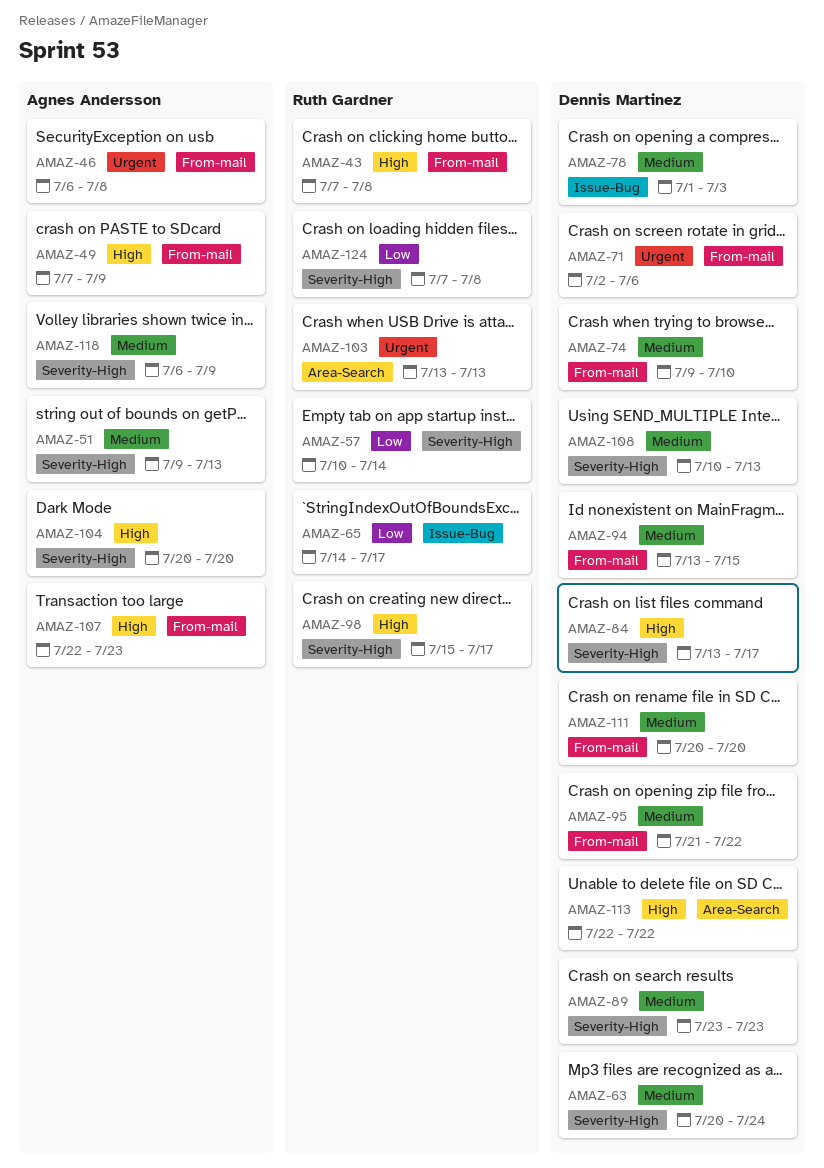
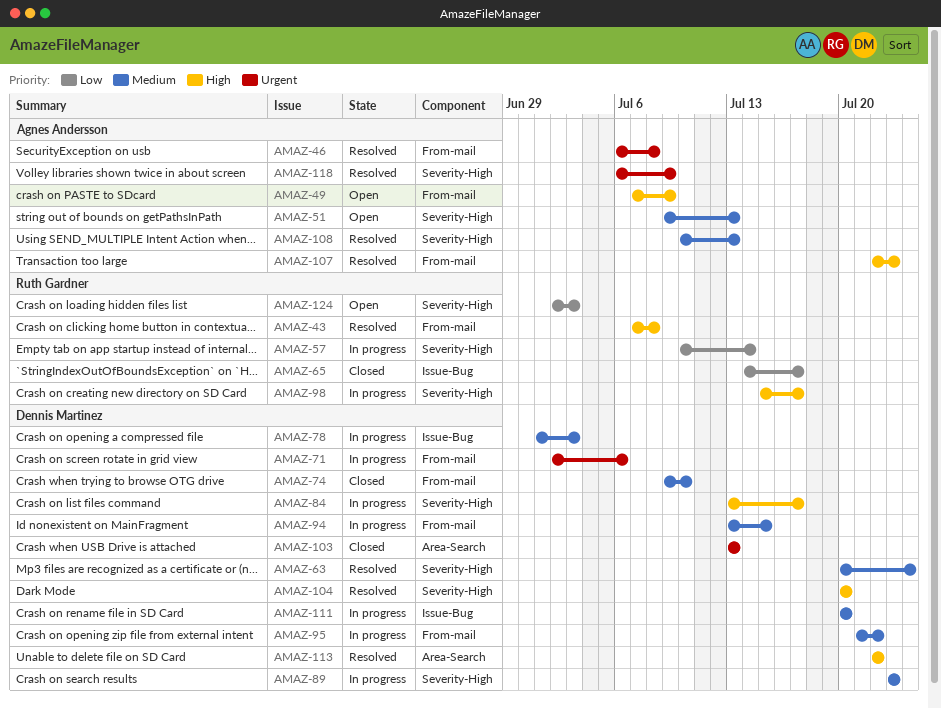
AMAZ-103, owner: Ruth Gardner -> Dennis Martinez
AMAZ-104, owner: Agnes Andersson -> Dennis Martinez
AMAZ-108, owner: Dennis Martinez -> Agnes Andersson
AMAZ-111, label: From-mail -> Issue-Bug
AMAZ-118, priority: Medium -> Urgent
AMAZ-124, start: Jul 7 -> Jul 2
AMAZ-124, due: Jul 8 -> Jul 3

